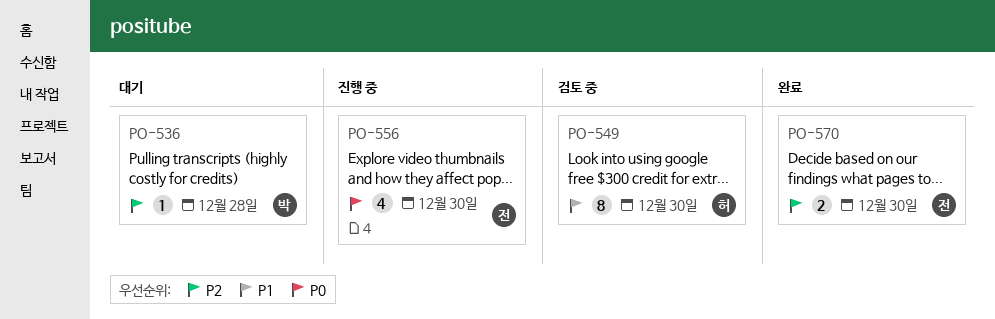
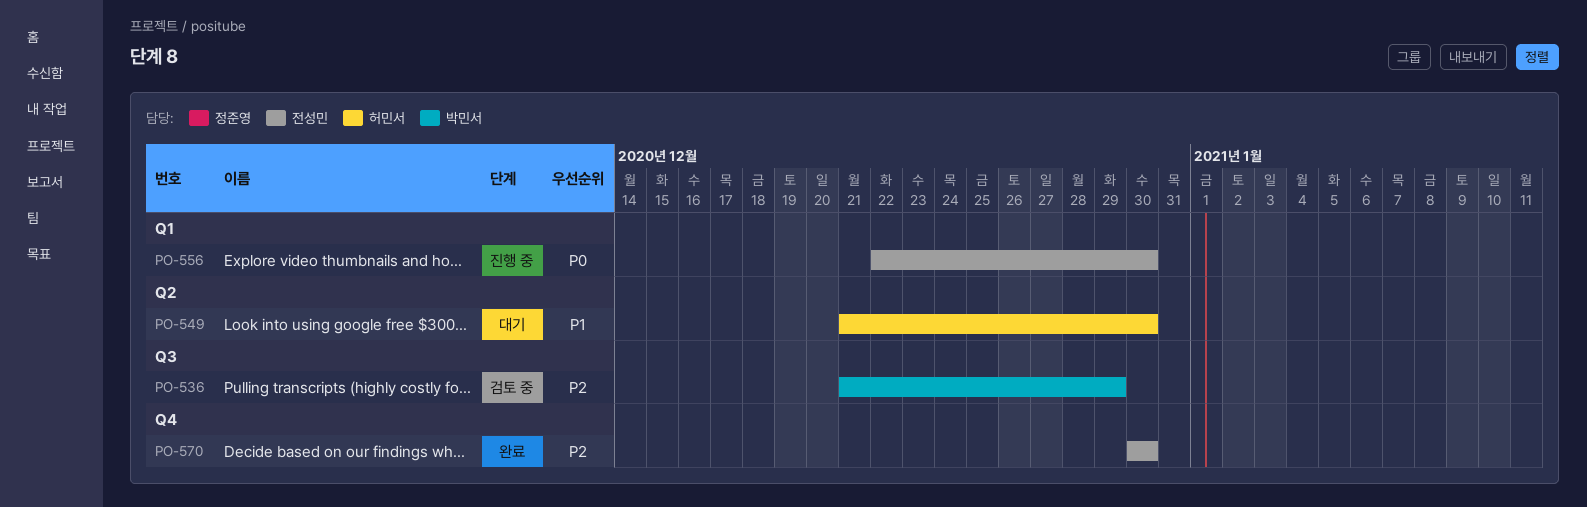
PO-536, status: 대기 -> 검토 중
PO-536, due: Dec 28 -> Dec 29
PO-549, status: 검토 중 -> 대기

